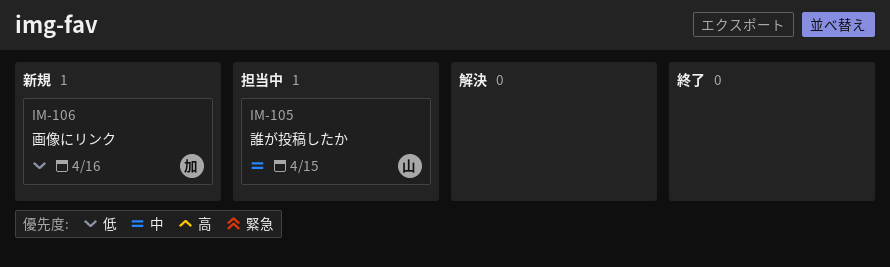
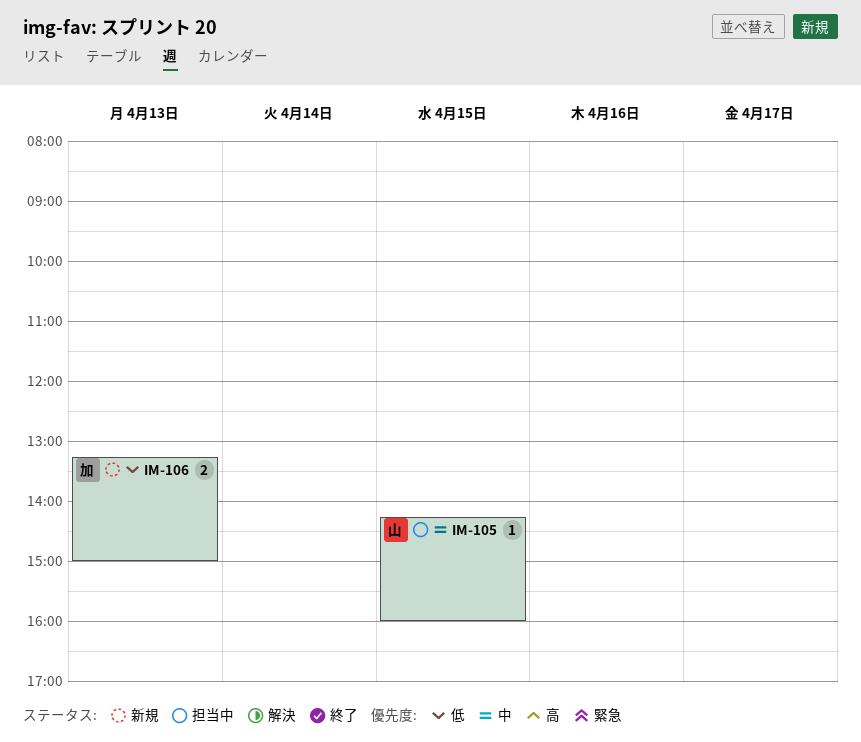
IM-106, day: Apr 16 -> Apr 13

